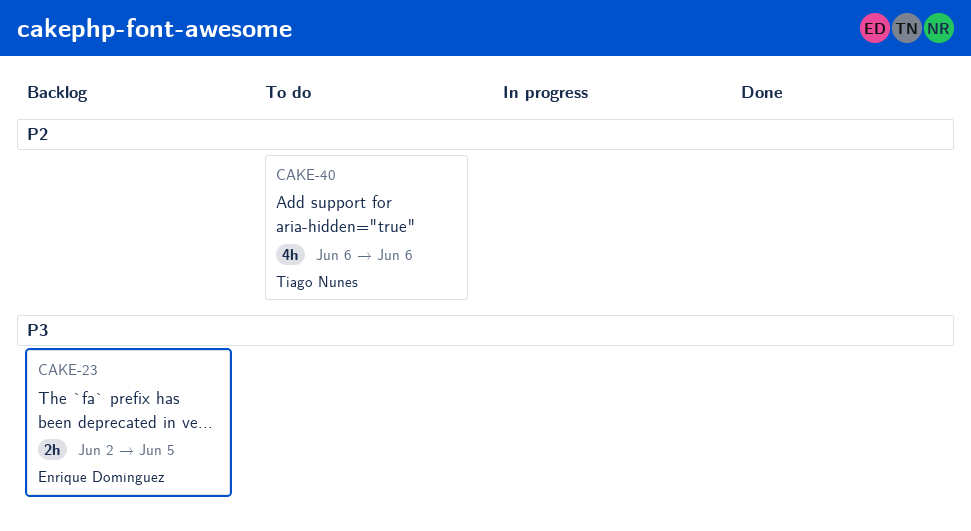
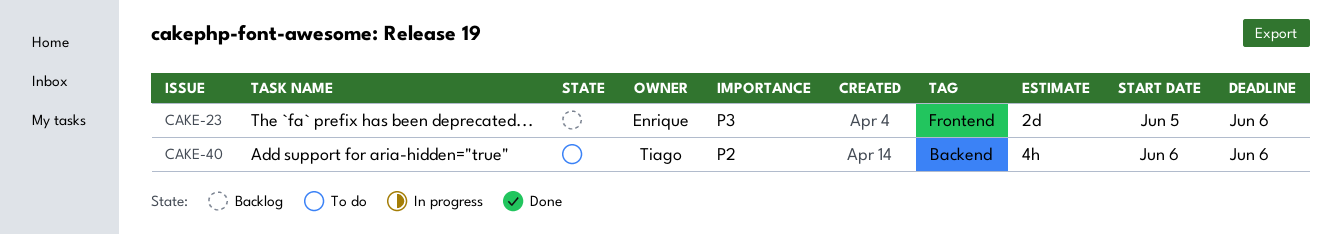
CAKE-23, estimate: 2h -> 2d
CAKE-23, start: Jun 2 -> Jun 5
CAKE-23, due: Jun 5 -> Jun 6

